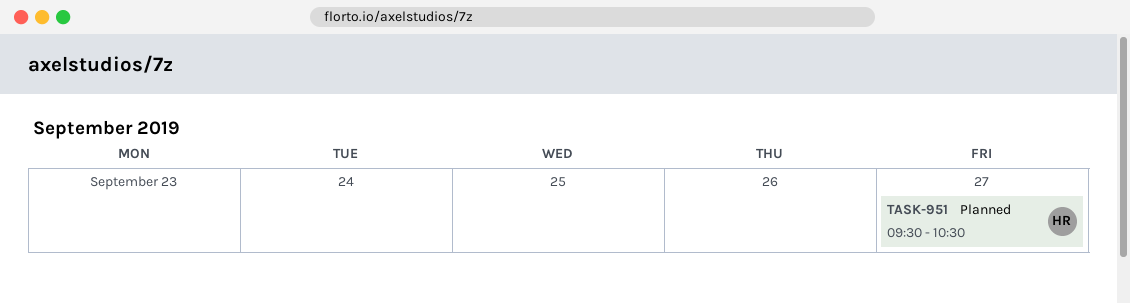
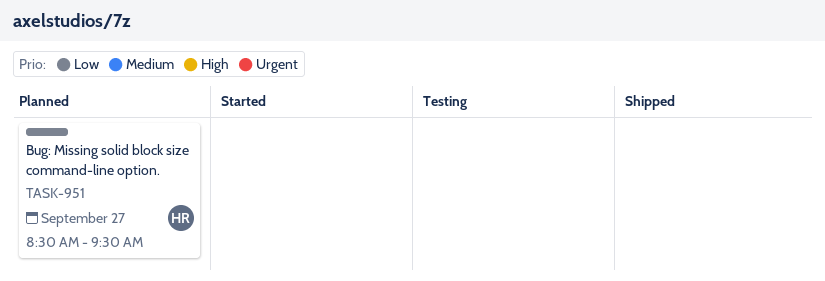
TASK-951, begins: 09:30 -> 08:30
TASK-951, ends: 10:30 -> 09:30

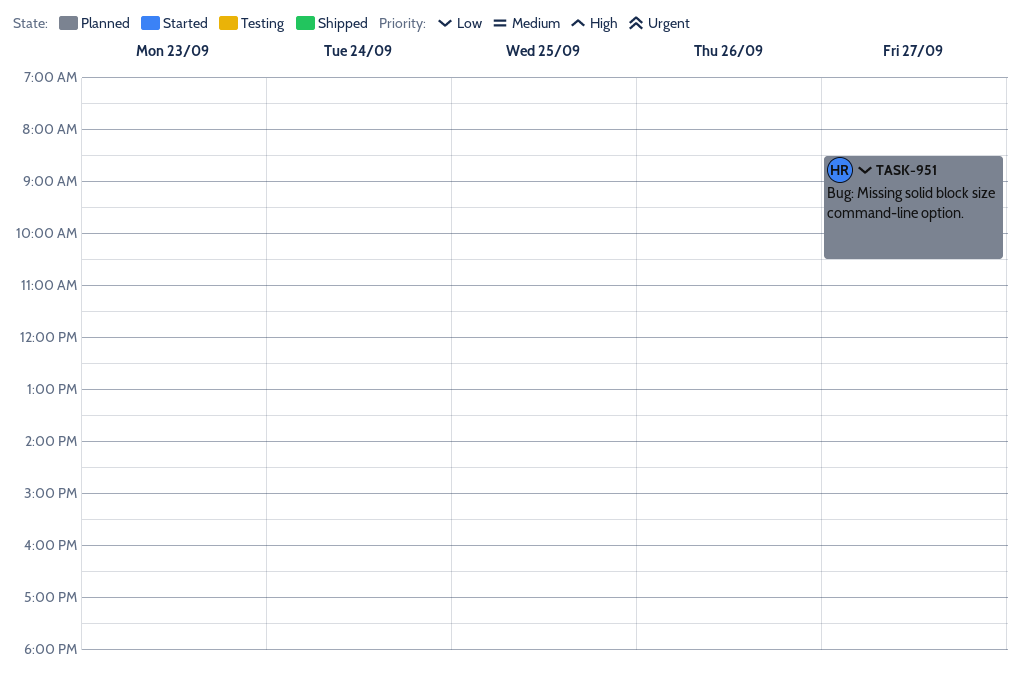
TASK-951, ends: 09:30 -> 10:30

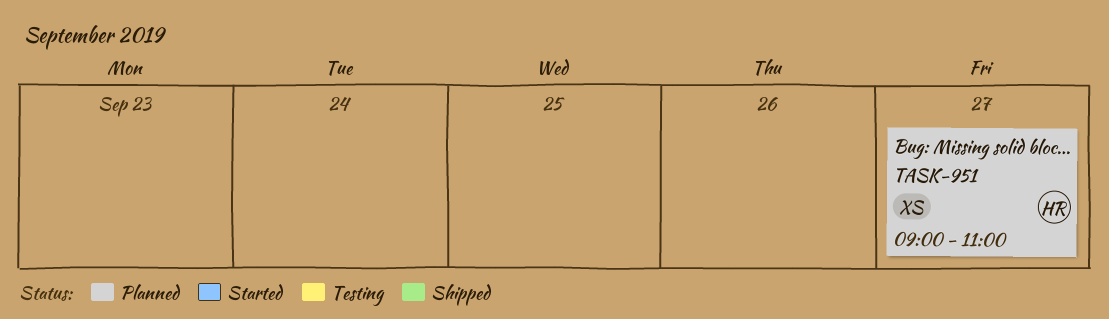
TASK-951, begins: 08:30 -> 09:00
TASK-951, ends: 10:30 -> 11:00

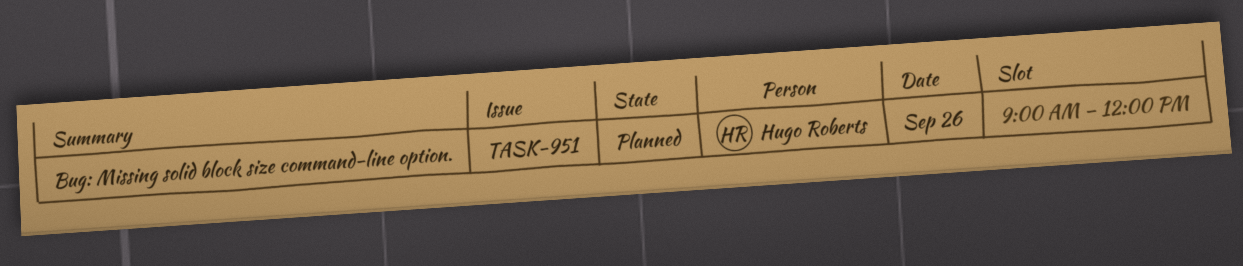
TASK-951, day: Sep 27 -> Sep 26
TASK-951, ends: 11:00 -> 12:00

